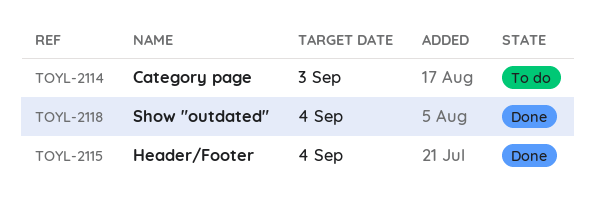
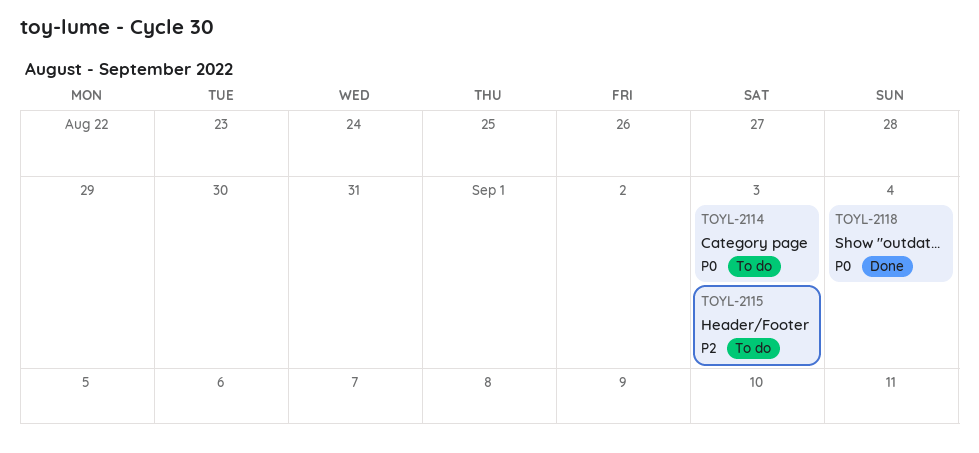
TOYL-2115, status: Done -> To do
TOYL-2115, due: Sep 4 -> Sep 3

